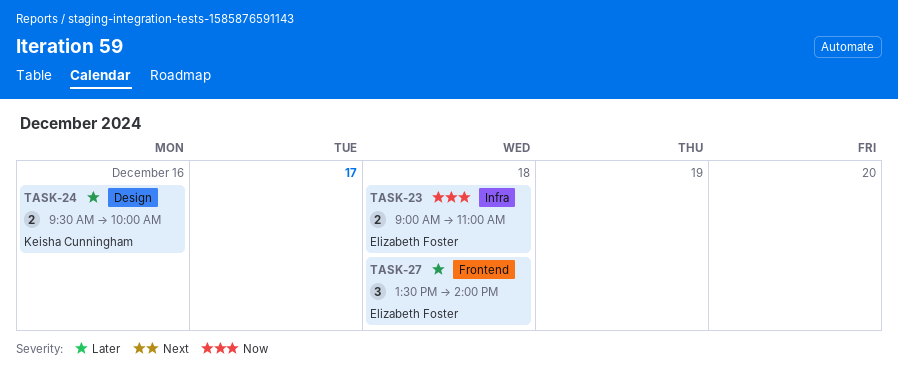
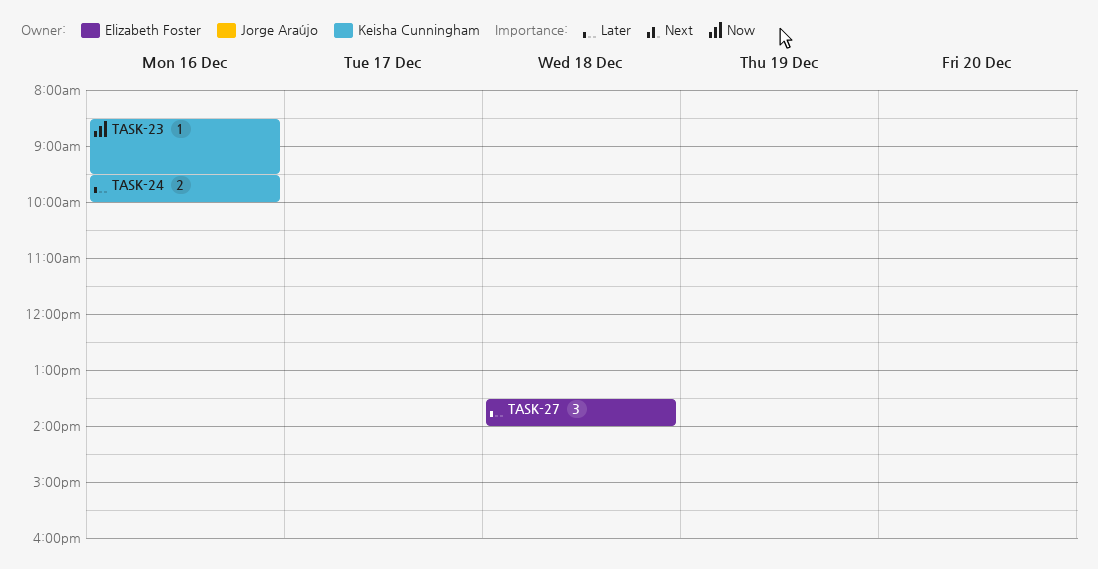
TASK-23, owner: Elizabeth Foster -> Keisha Cunningham
TASK-23, estimate: 2 -> 1
TASK-23, day: Dec 18 -> Dec 16
TASK-23, begins: 09:00 -> 08:30
TASK-23, ends: 11:00 -> 09:30

